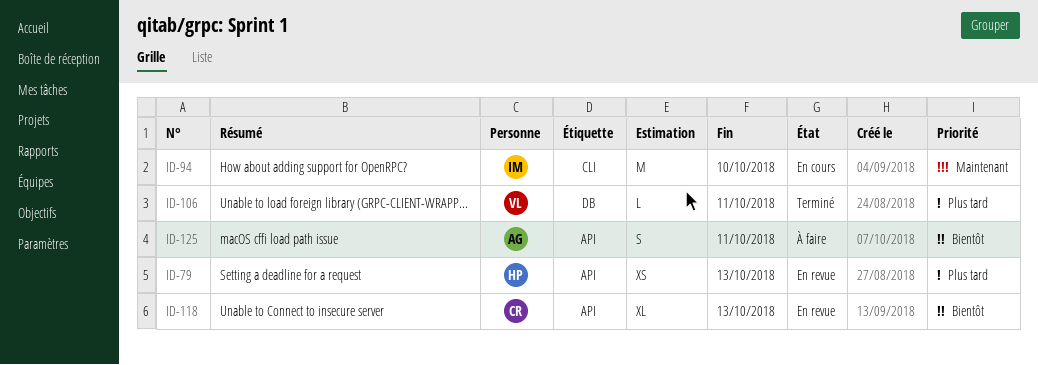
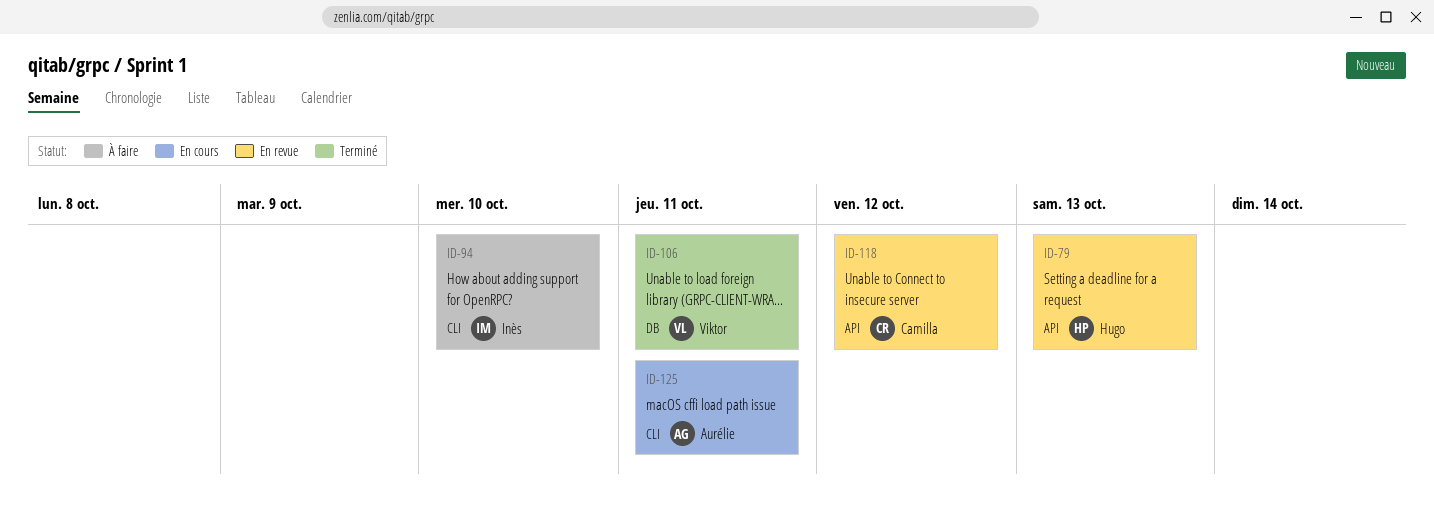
ID-94, status: En cours -> À faire
ID-118, due: Oct 13 -> Oct 12
ID-125, status: À faire -> En cours
ID-125, label: API -> CLI

